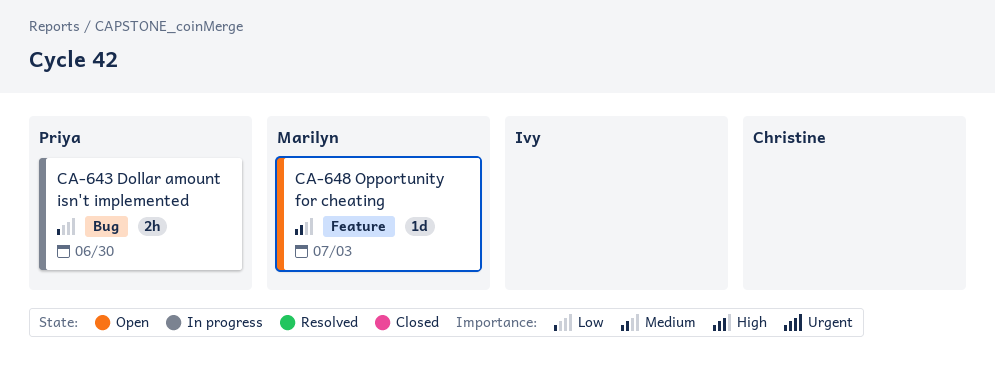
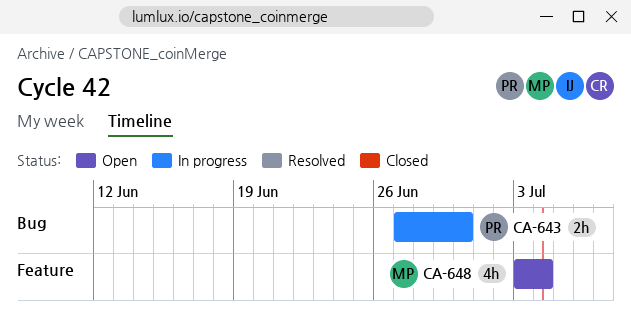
CA-648, estimate: 1d -> 4h
CA-648, due: Jul 3 -> Jul 4

